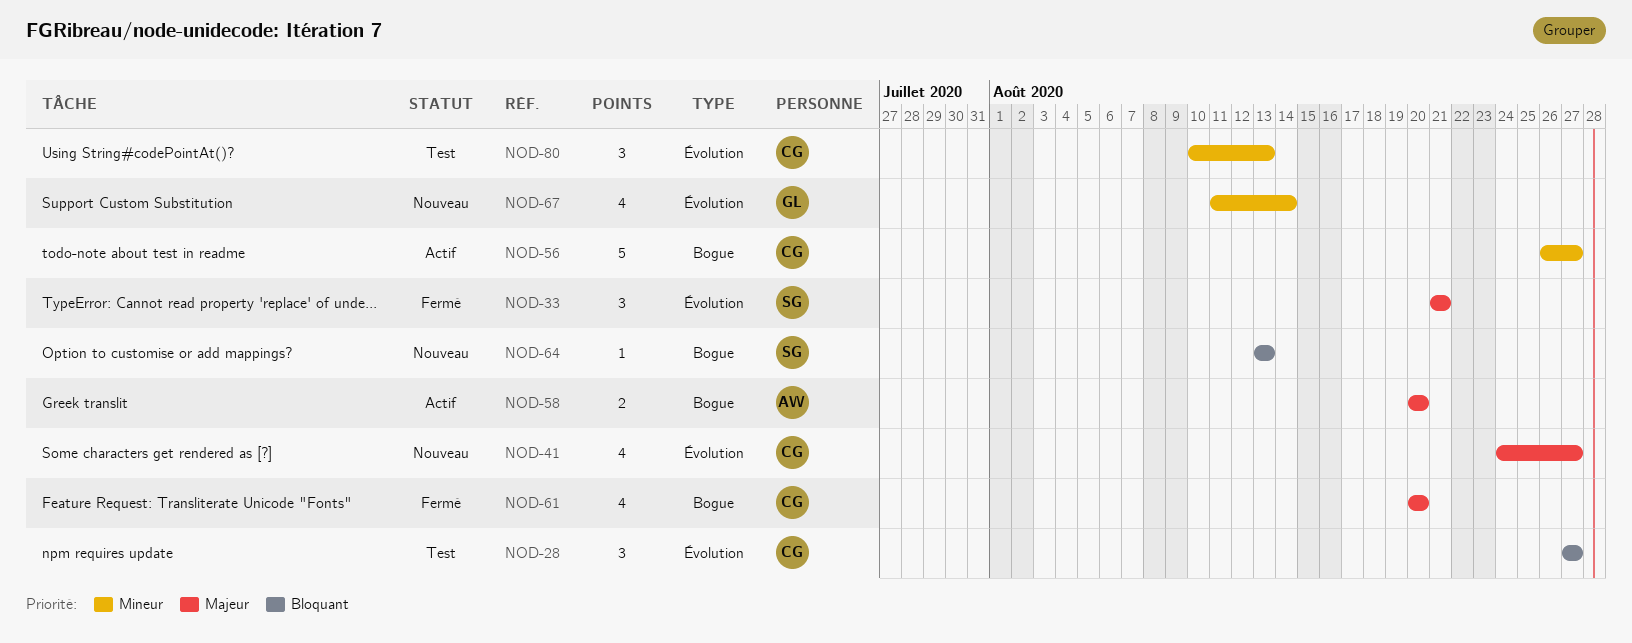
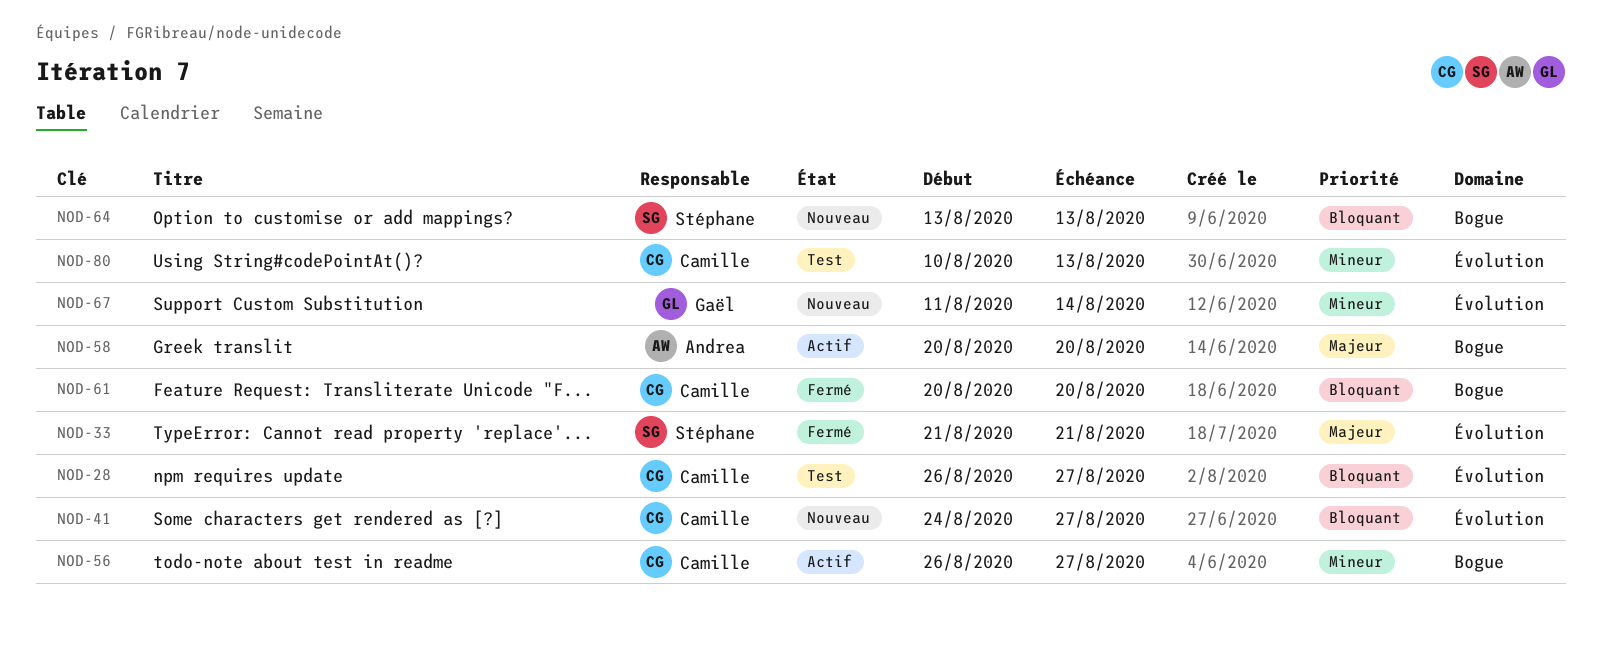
NOD-28, start: Aug 27 -> Aug 26
NOD-41, priority: Majeur -> Bloquant
NOD-61, priority: Majeur -> Bloquant

